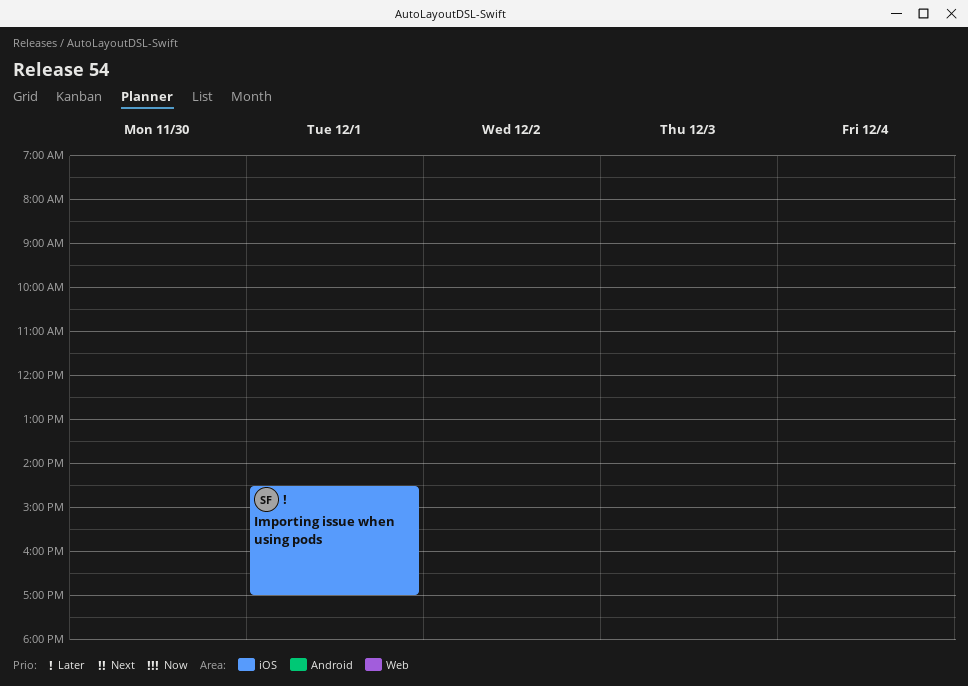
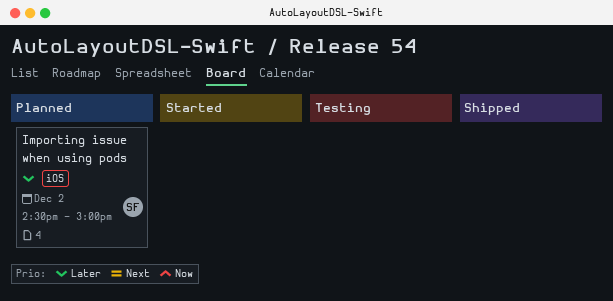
Importing issue when using pods, day: Dec 1 -> Dec 2
Importing issue when using pods, ends: 17:00 -> 15:00

